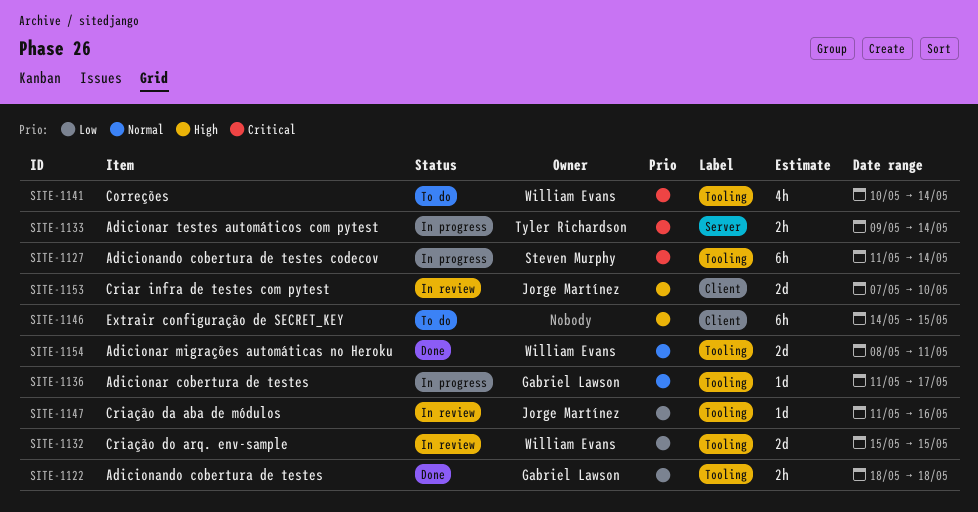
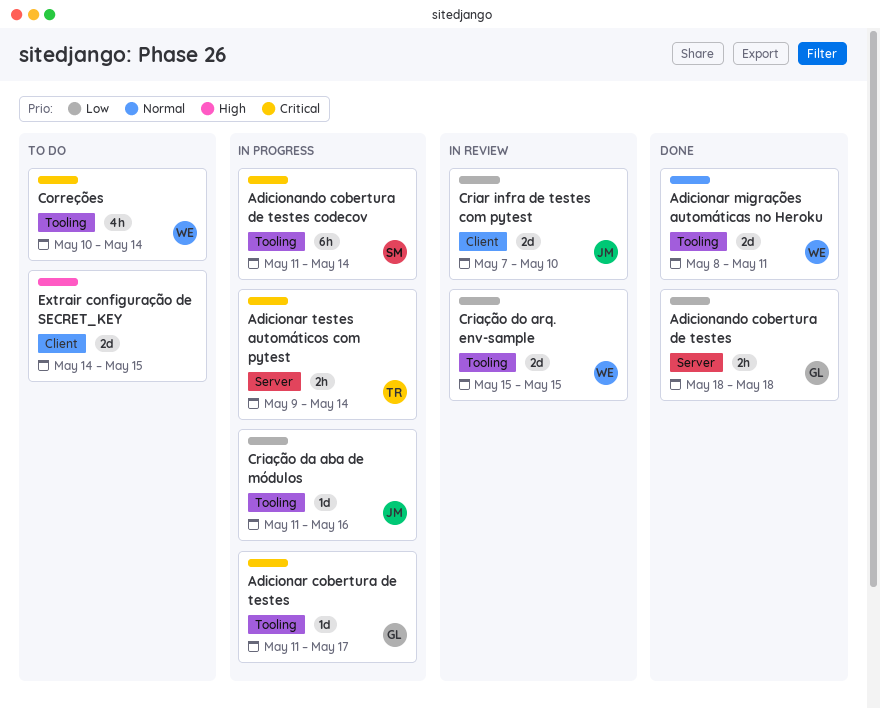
Adicionando cobertura de testes, label: Tooling -> Server
Adicionar cobertura de testes, priority: Normal -> Critical
Criar infra de testes com pytest, priority: High -> Low
Criação da aba de módulos, status: In review -> In progress
Extrair configuração de SECRET_KEY, estimate: 6h -> 2d

